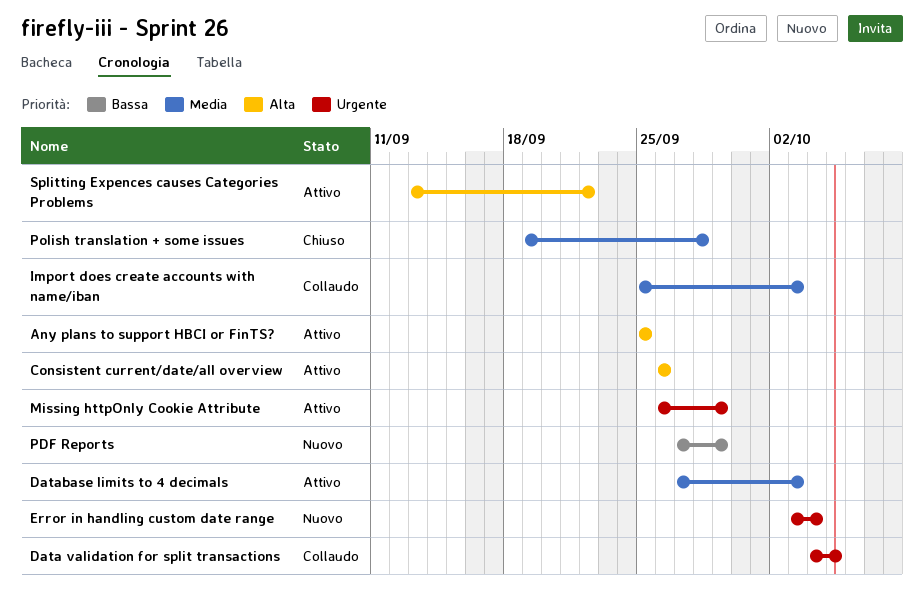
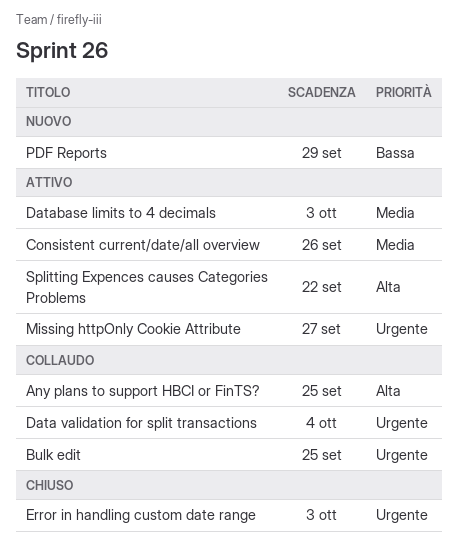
Any plans to support HBCI or FinTS?, status: Attivo -> Collaudo
Bulk edit: none -> present
Consistent current/date/all overview, priority: Alta -> Media
Data validation for split transactions, due: Oct 5 -> Oct 4
Error in handling custom date range, status: Nuovo -> Chiuso
Error in handling custom date range, due: Oct 4 -> Oct 3
Import does create accounts with name/iban: present -> none
Missing httpOnly Cookie Attribute, due: Sep 29 -> Sep 27
Polish translation + some issues: present -> none

